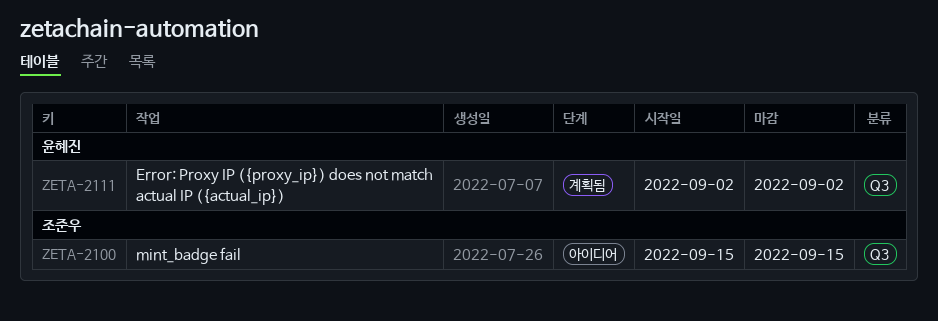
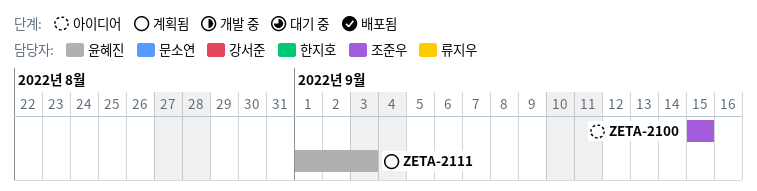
ZETA-2111, start: Sep 2 -> Sep 1
ZETA-2111, due: Sep 2 -> Sep 3

